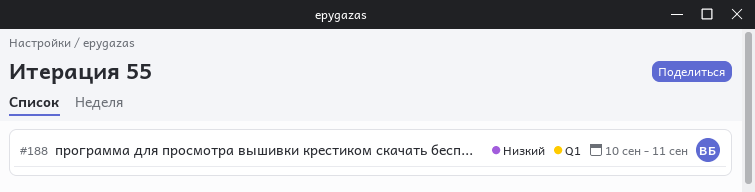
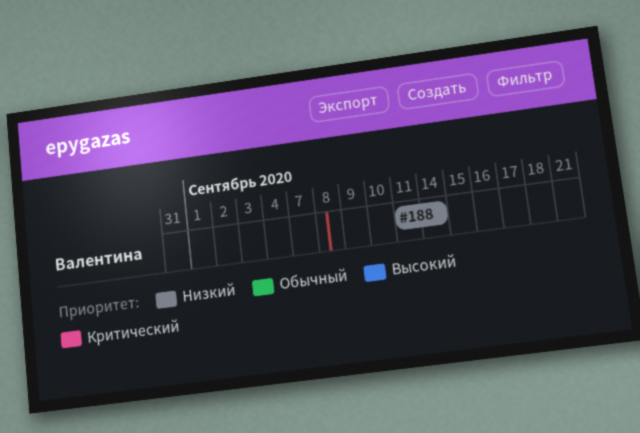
#188, start: Sep 10 -> Sep 11
#188, due: Sep 11 -> Sep 14

